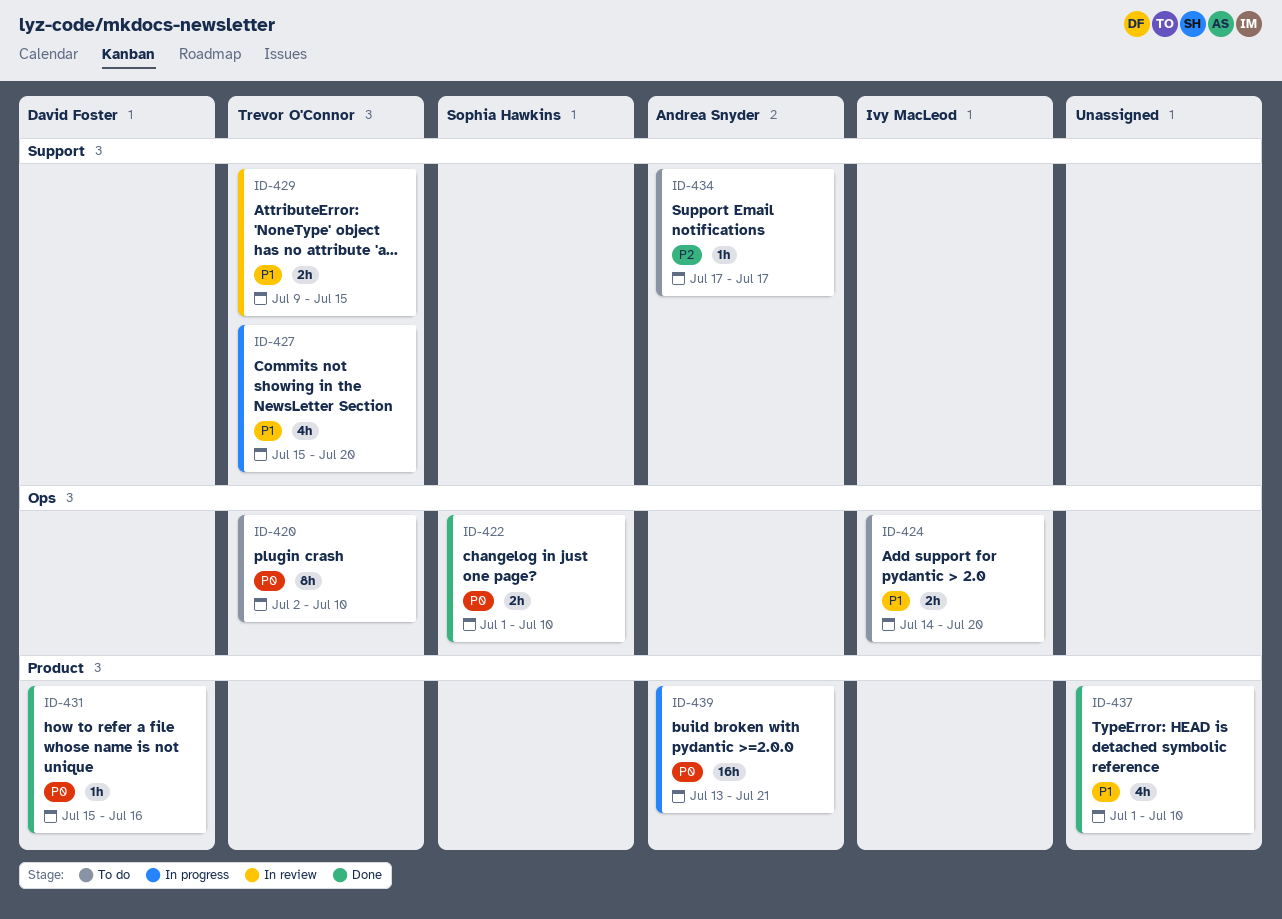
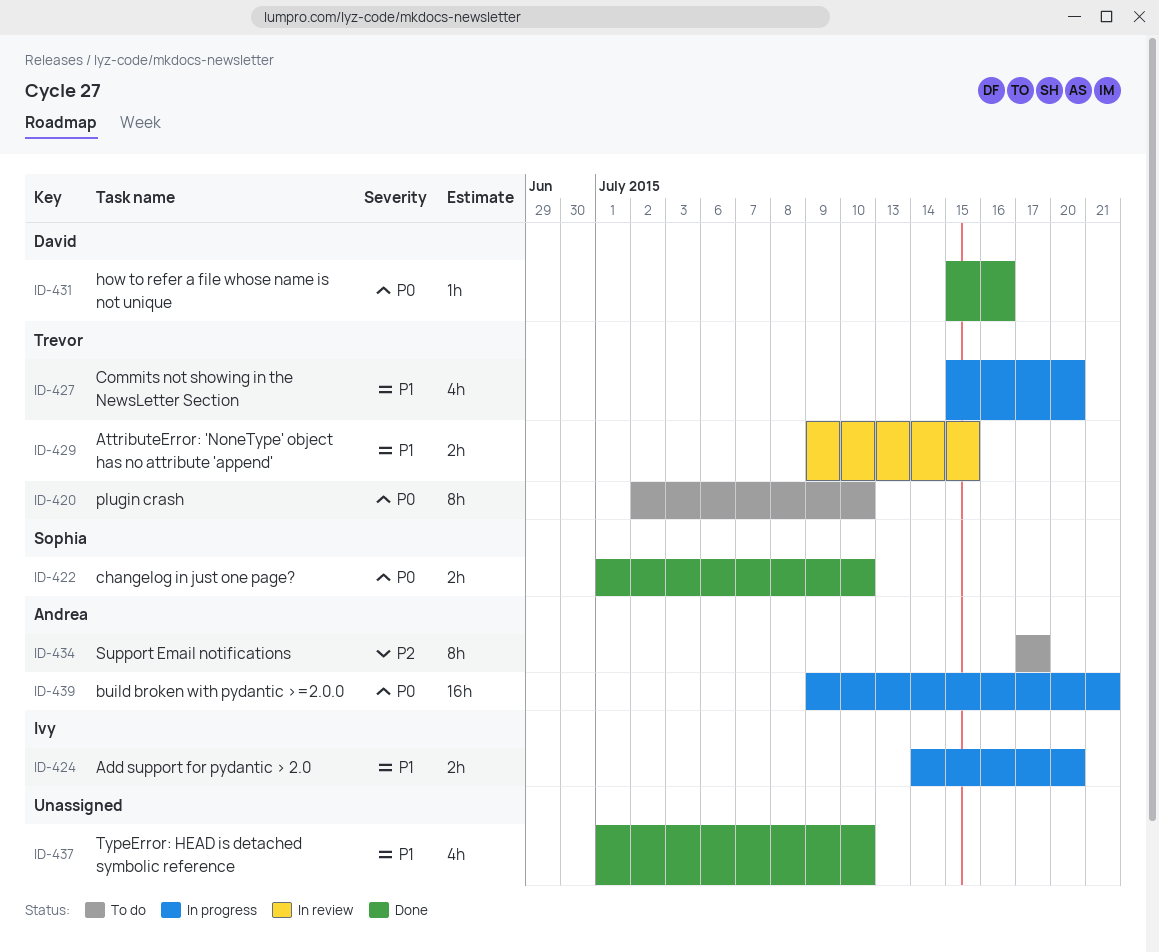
ID-424, status: To do -> In progress
ID-434, estimate: 1h -> 8h
ID-439, start: Jul 13 -> Jul 9

